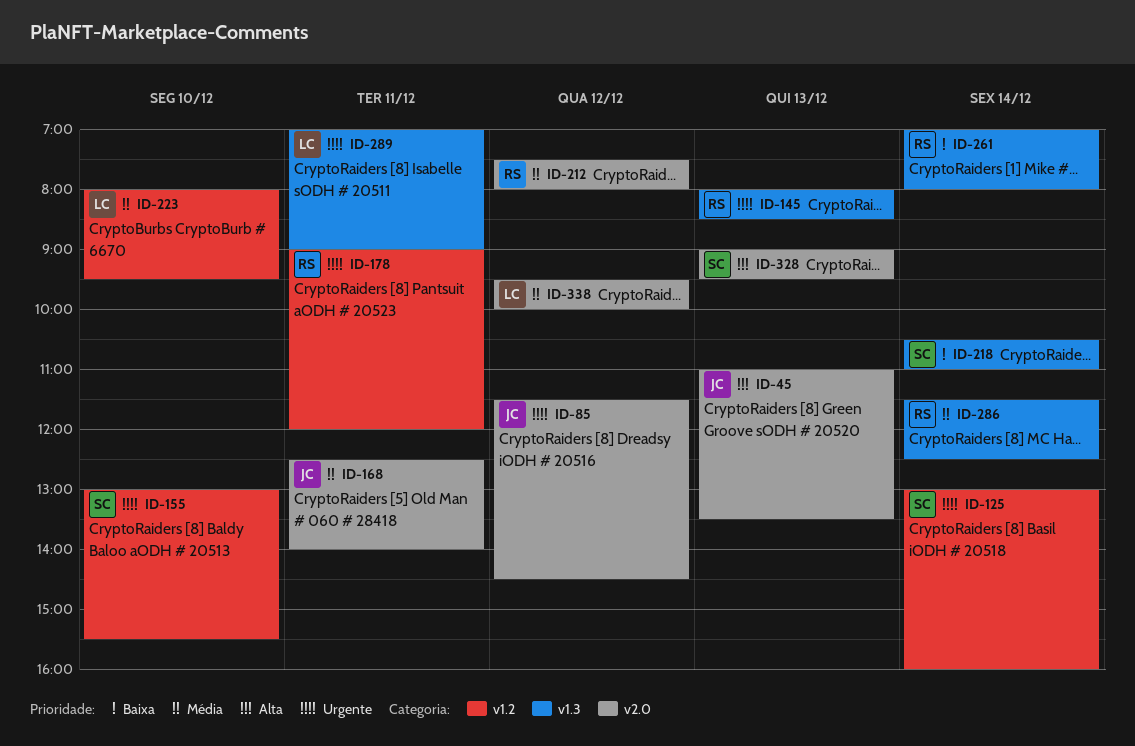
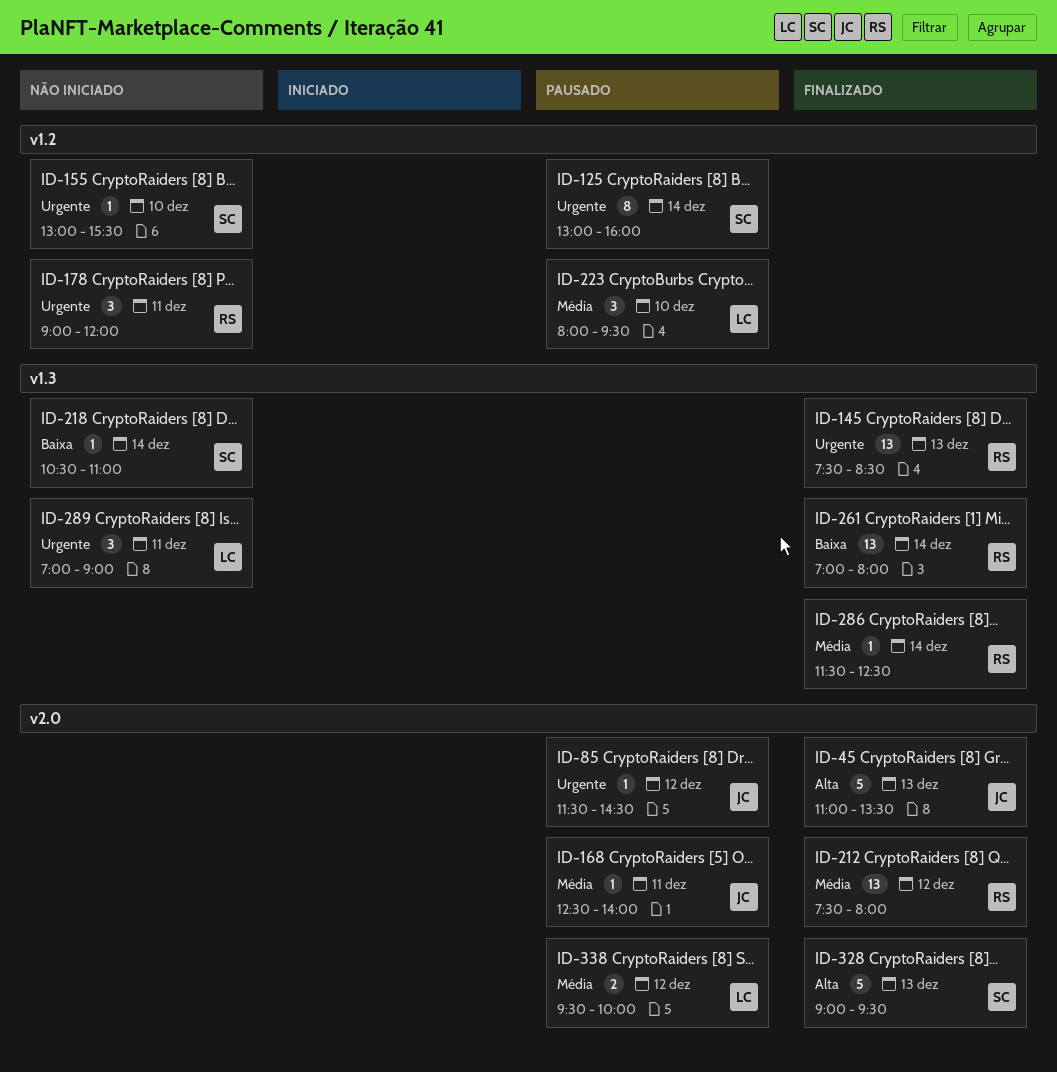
ID-145, begins: 08:00 -> 07:30

